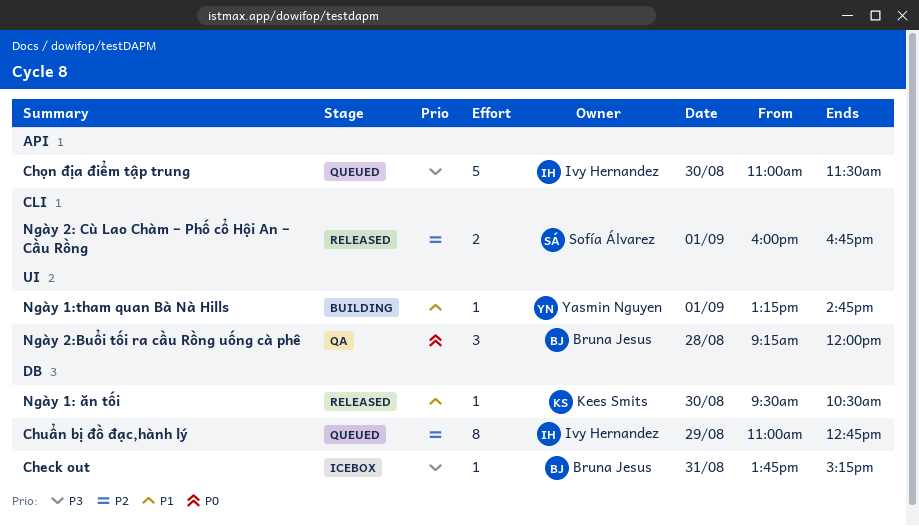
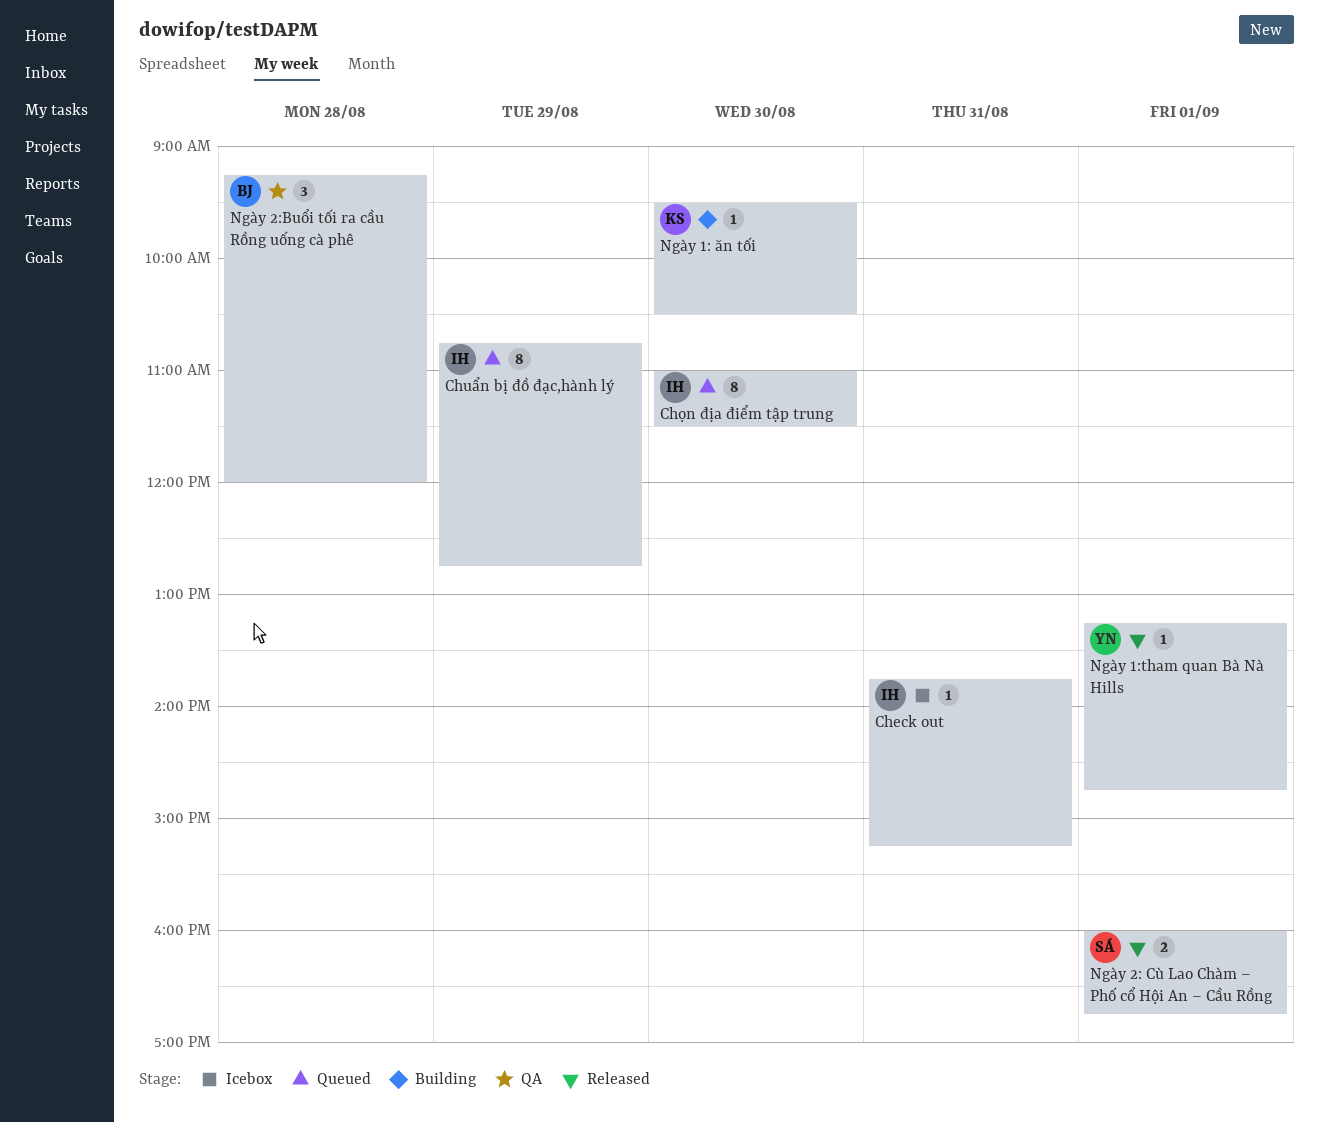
Check out, owner: Bruna Jesus -> Ivy Hernandez
Chuẩn bị đồ đạc,hành lý, begins: 11:00 -> 10:45
Chọn địa điểm tập trung, estimate: 5 -> 8
Ngày 1: ăn tối, status: Released -> Building
Ngày 1:tham quan Bà Nà Hills, status: Building -> Released

